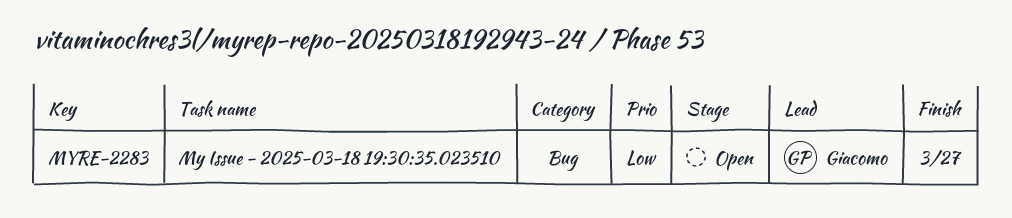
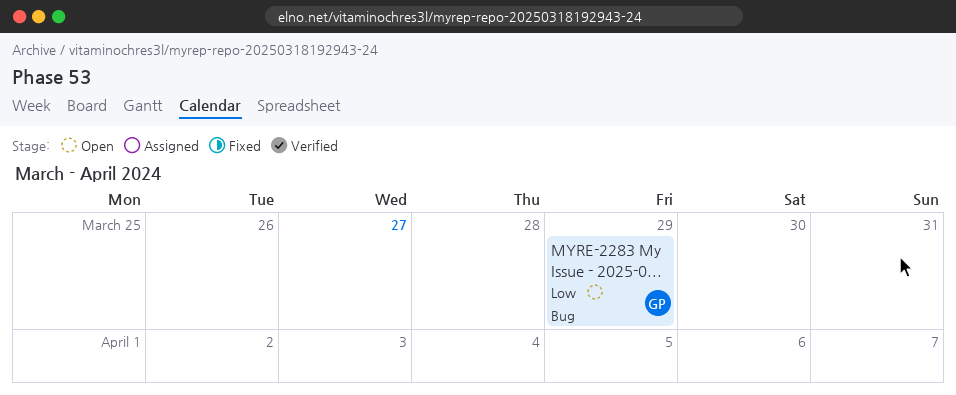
MYRE-2283, due: Mar 27 -> Mar 29

